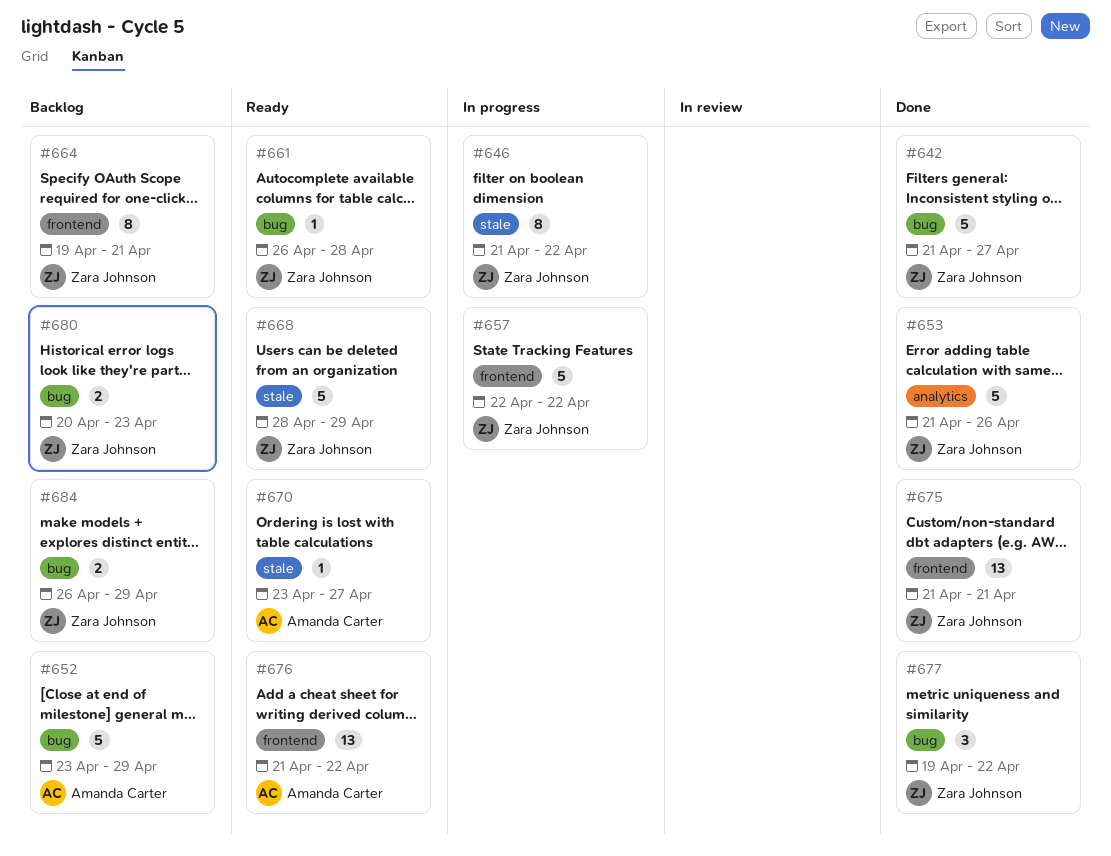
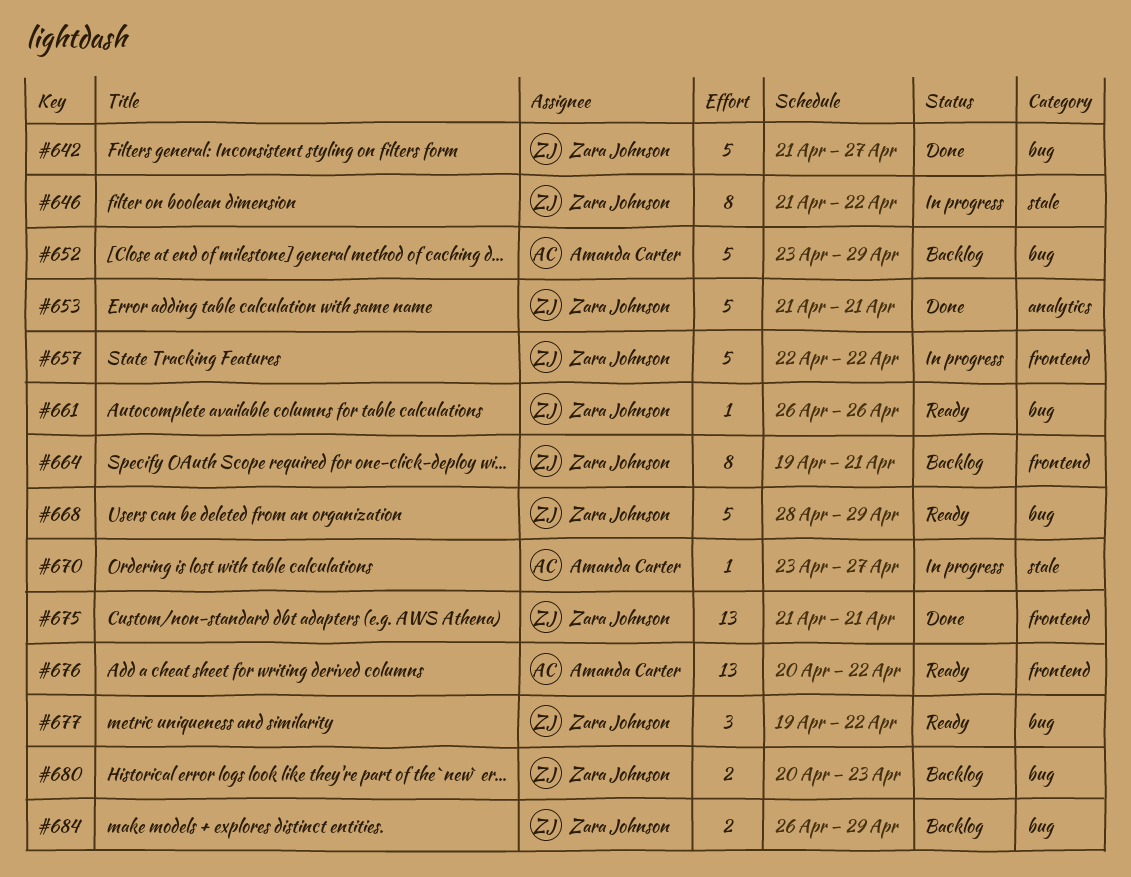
#653, due: Apr 26 -> Apr 21
#661, due: Apr 28 -> Apr 26
#668, label: stale -> bug
#670, status: Ready -> In progress
#676, start: Apr 21 -> Apr 20
#677, status: Done -> Ready

